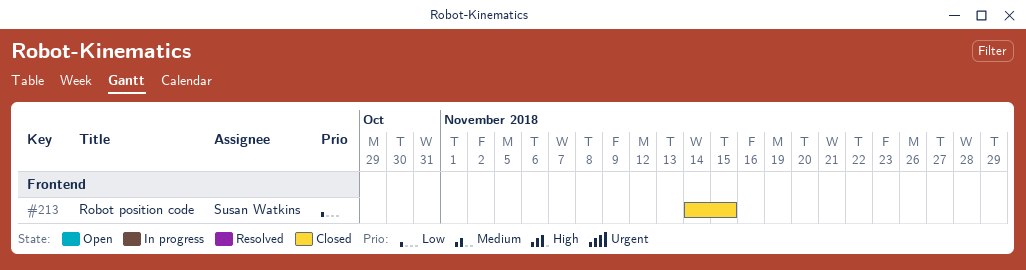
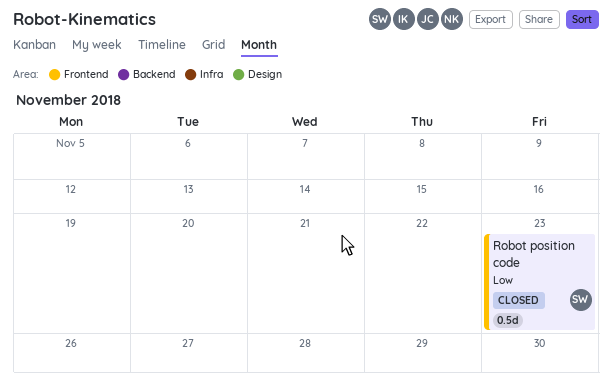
Robot position code, due: Nov 15 -> Nov 23

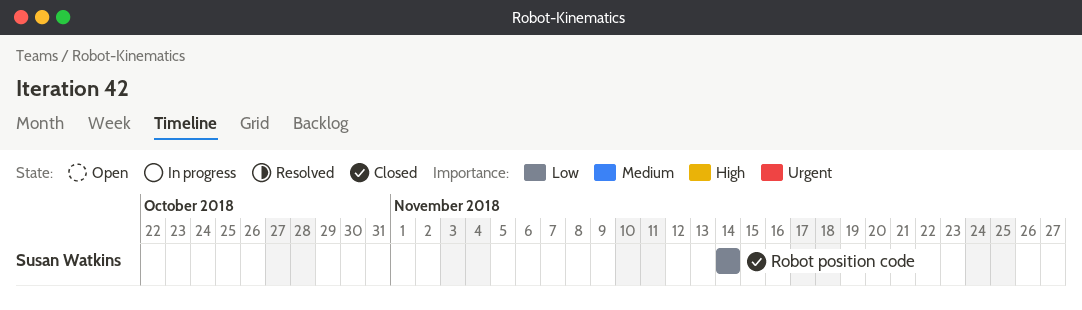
Robot position code, due: Nov 23 -> Nov 14

